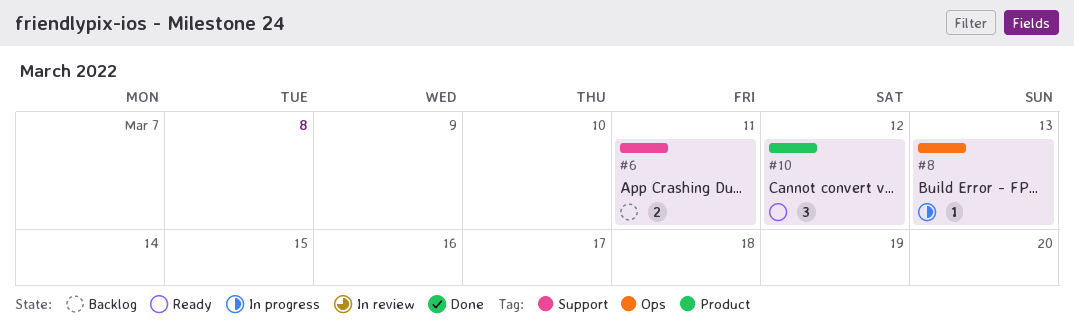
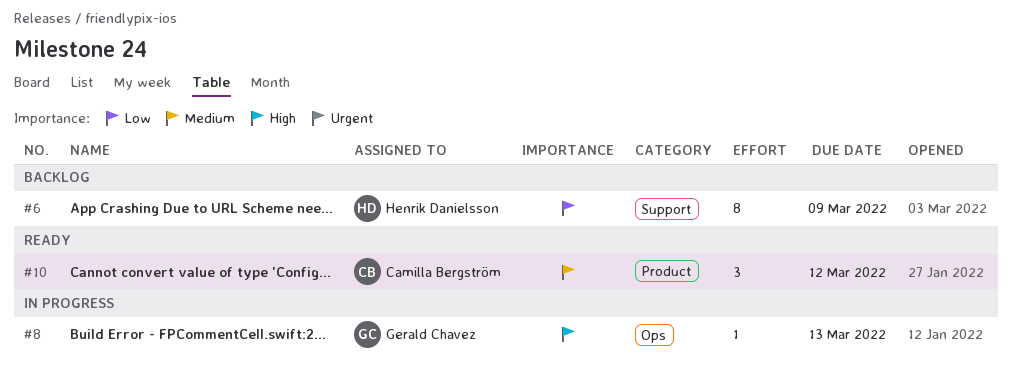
#6, estimate: 2 -> 8
#6, due: Mar 11 -> Mar 9

